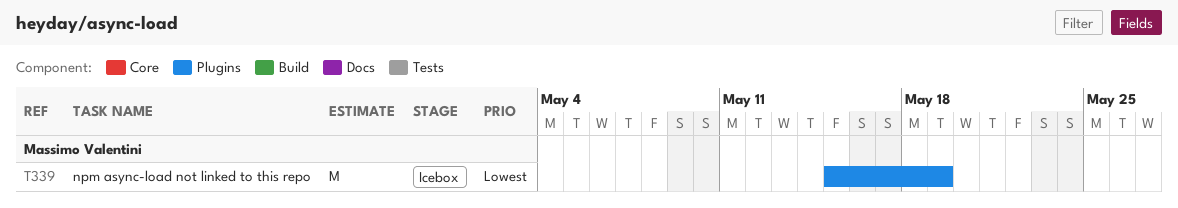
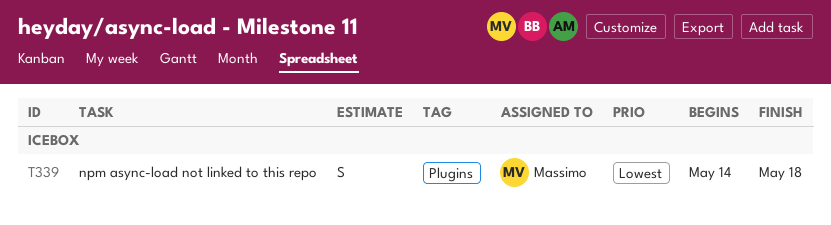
T339, estimate: M -> S
T339, start: May 15 -> May 14
T339, due: May 19 -> May 18

